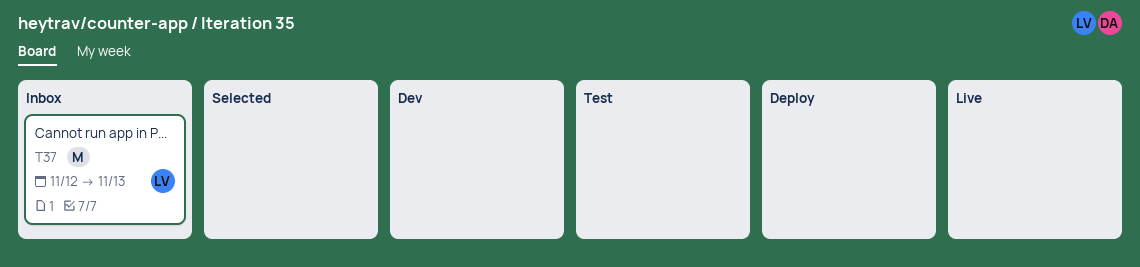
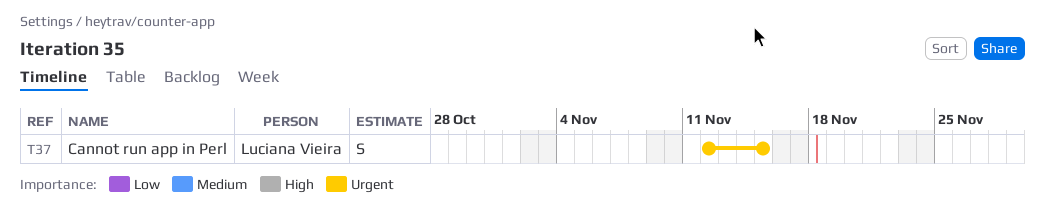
T37, estimate: M -> S
T37, due: Nov 13 -> Nov 15

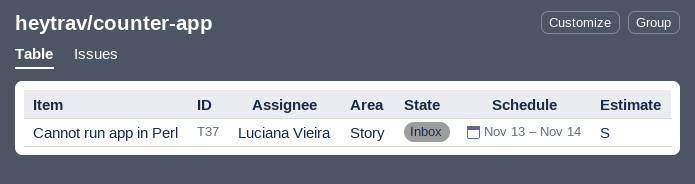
T37, start: Nov 12 -> Nov 13
T37, due: Nov 15 -> Nov 14

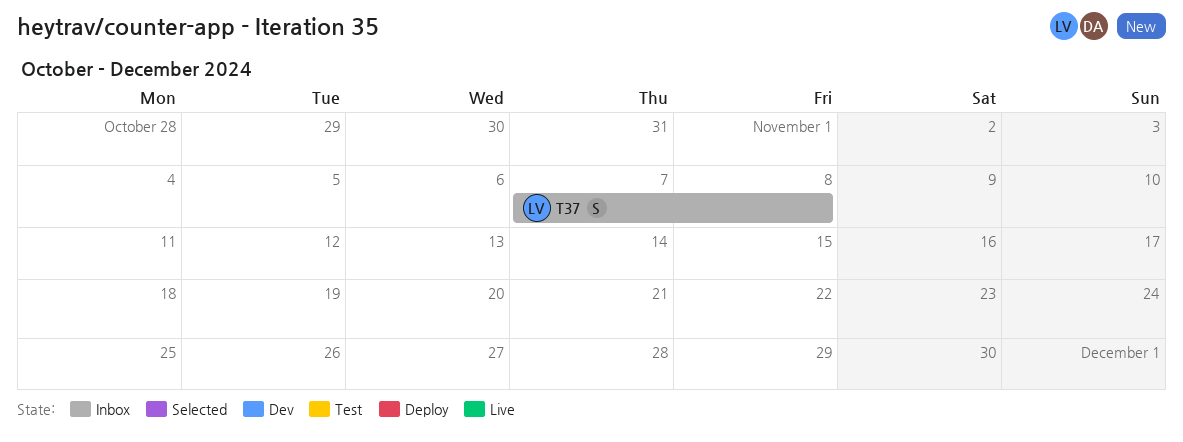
T37, start: Nov 13 -> Nov 7
T37, due: Nov 14 -> Nov 8

